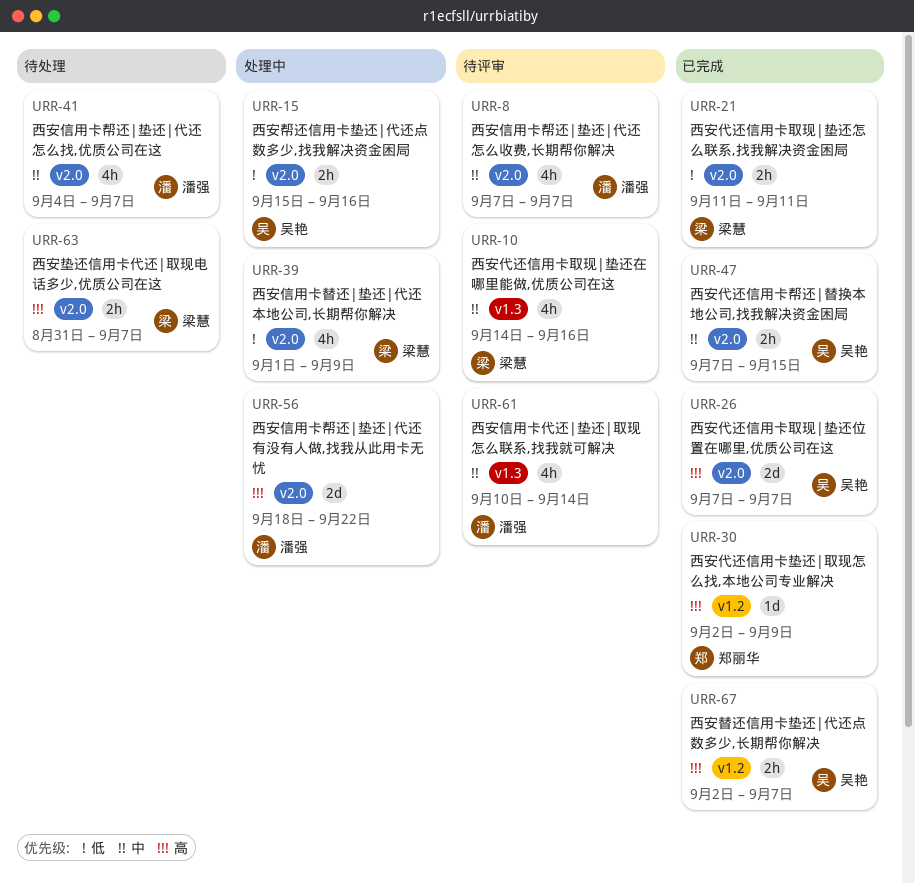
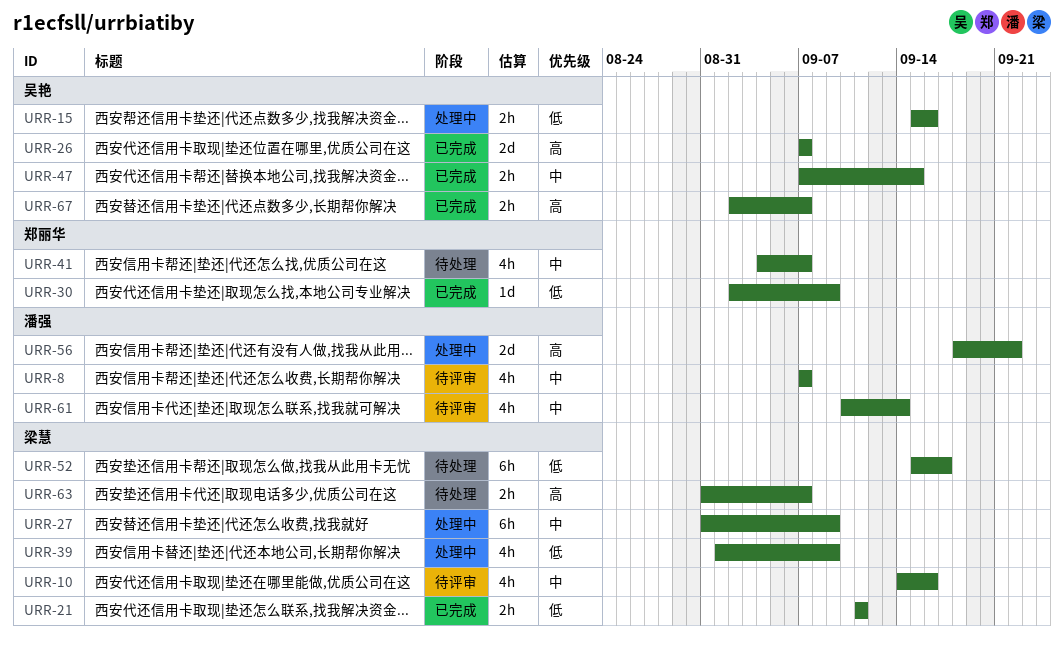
URR-27: none -> present
URR-30, priority: 高 -> 低
URR-41, owner: 潘强 -> 郑丽华
URR-52: none -> present

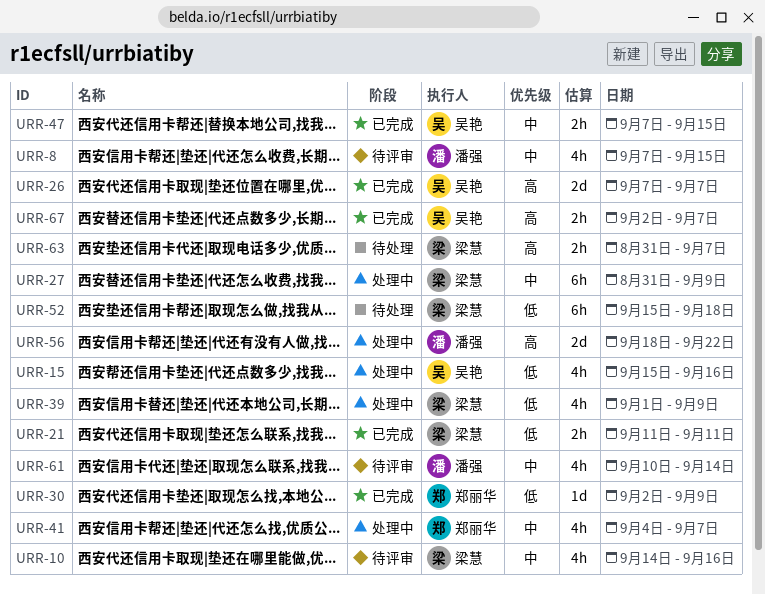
URR-8, due: Sep 7 -> Sep 15
URR-15, estimate: 2h -> 4h
URR-41, status: 待处理 -> 处理中
URR-52, due: Sep 17 -> Sep 18

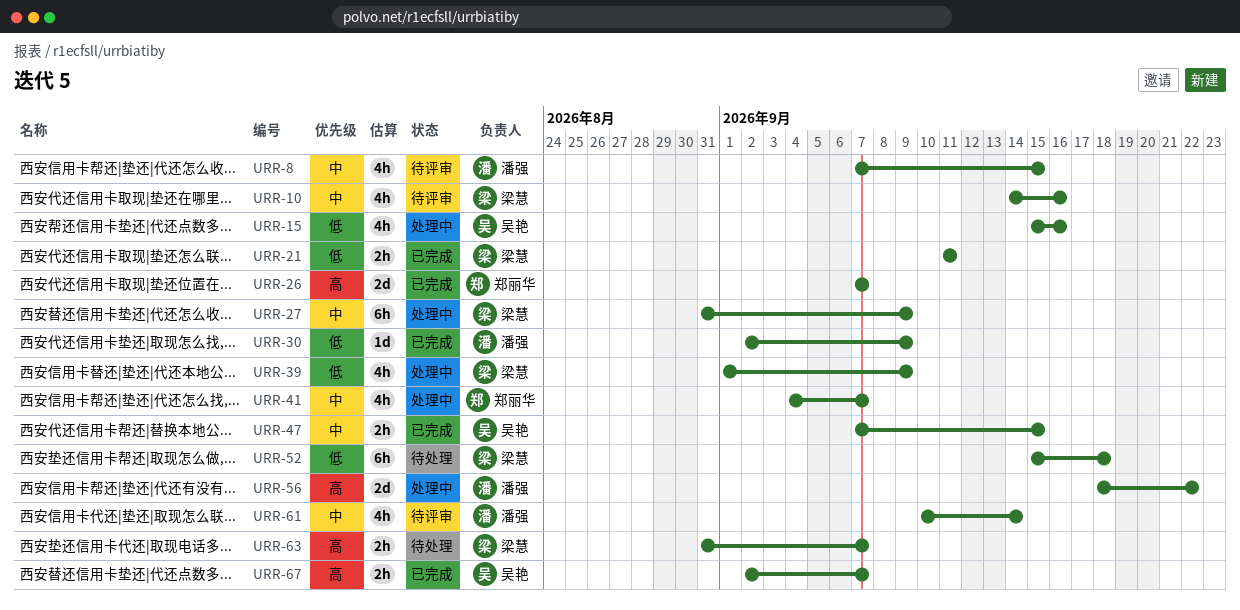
URR-26, owner: 吴艳 -> 郑丽华
URR-30, owner: 郑丽华 -> 潘强

